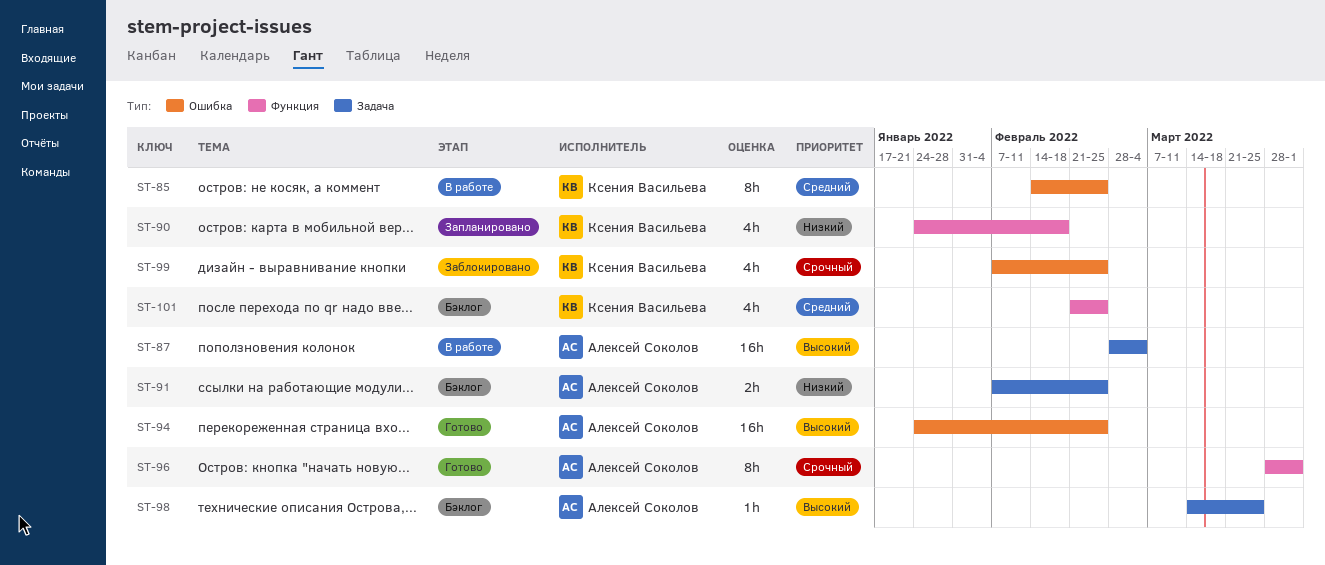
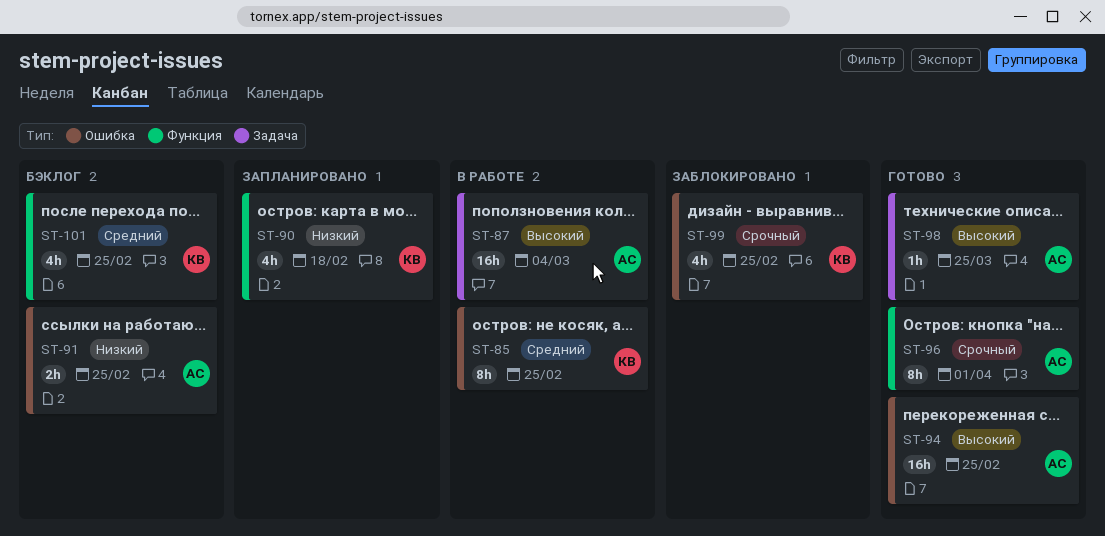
ST-91, label: Задача -> Ошибка
ST-98, status: Бэклог -> Готово

